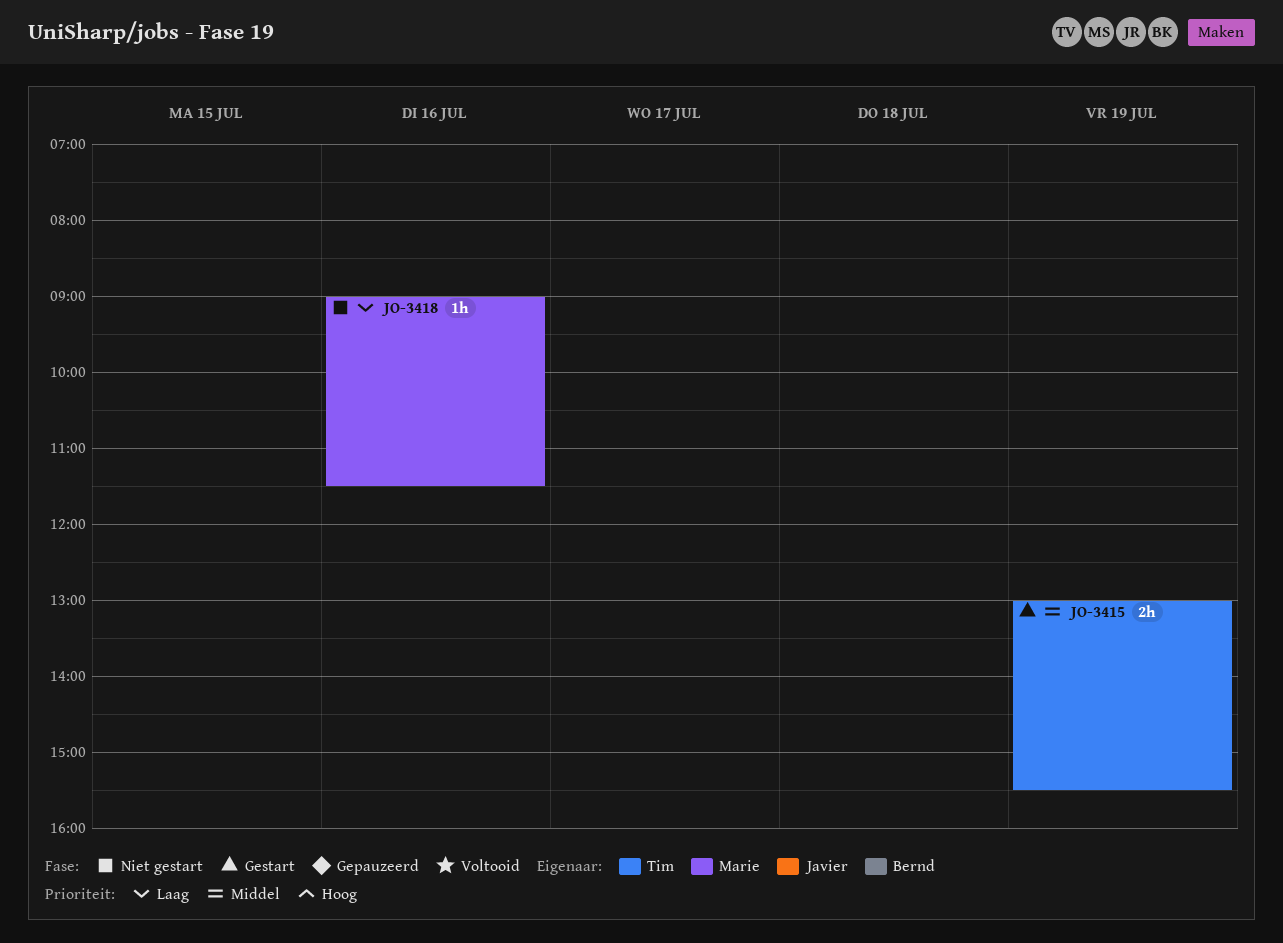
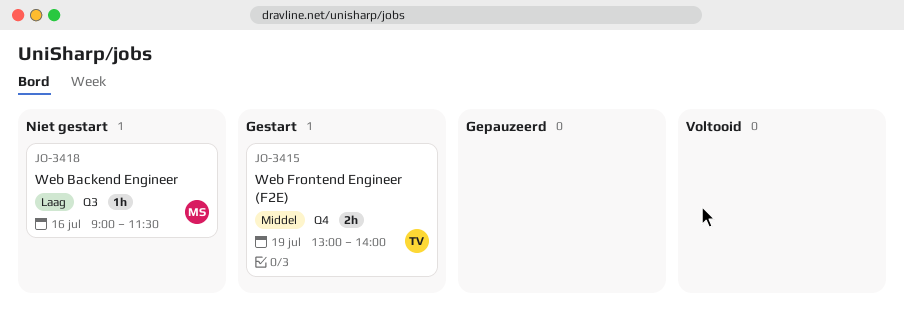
JO-3415, ends: 15:30 -> 14:00

